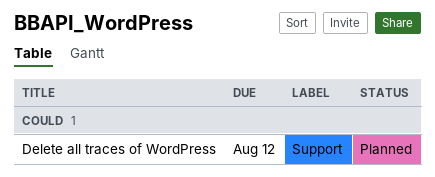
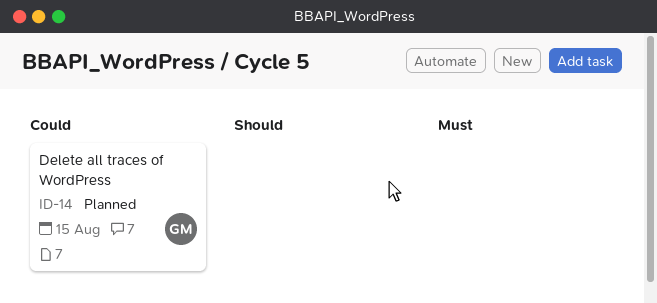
Delete all traces of WordPress, due: Aug 12 -> Aug 15

